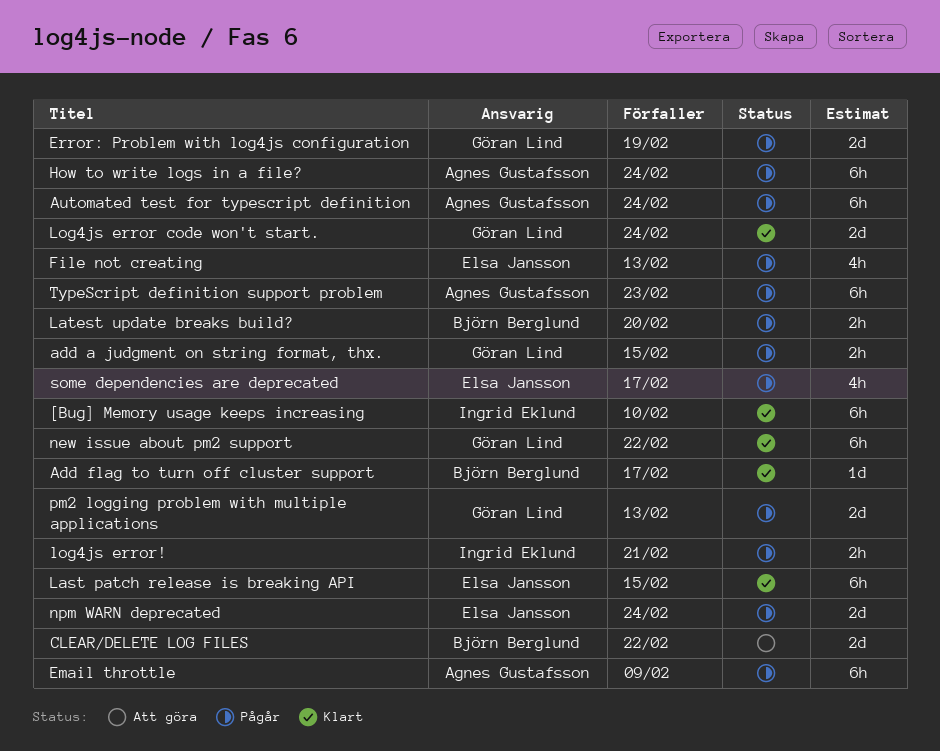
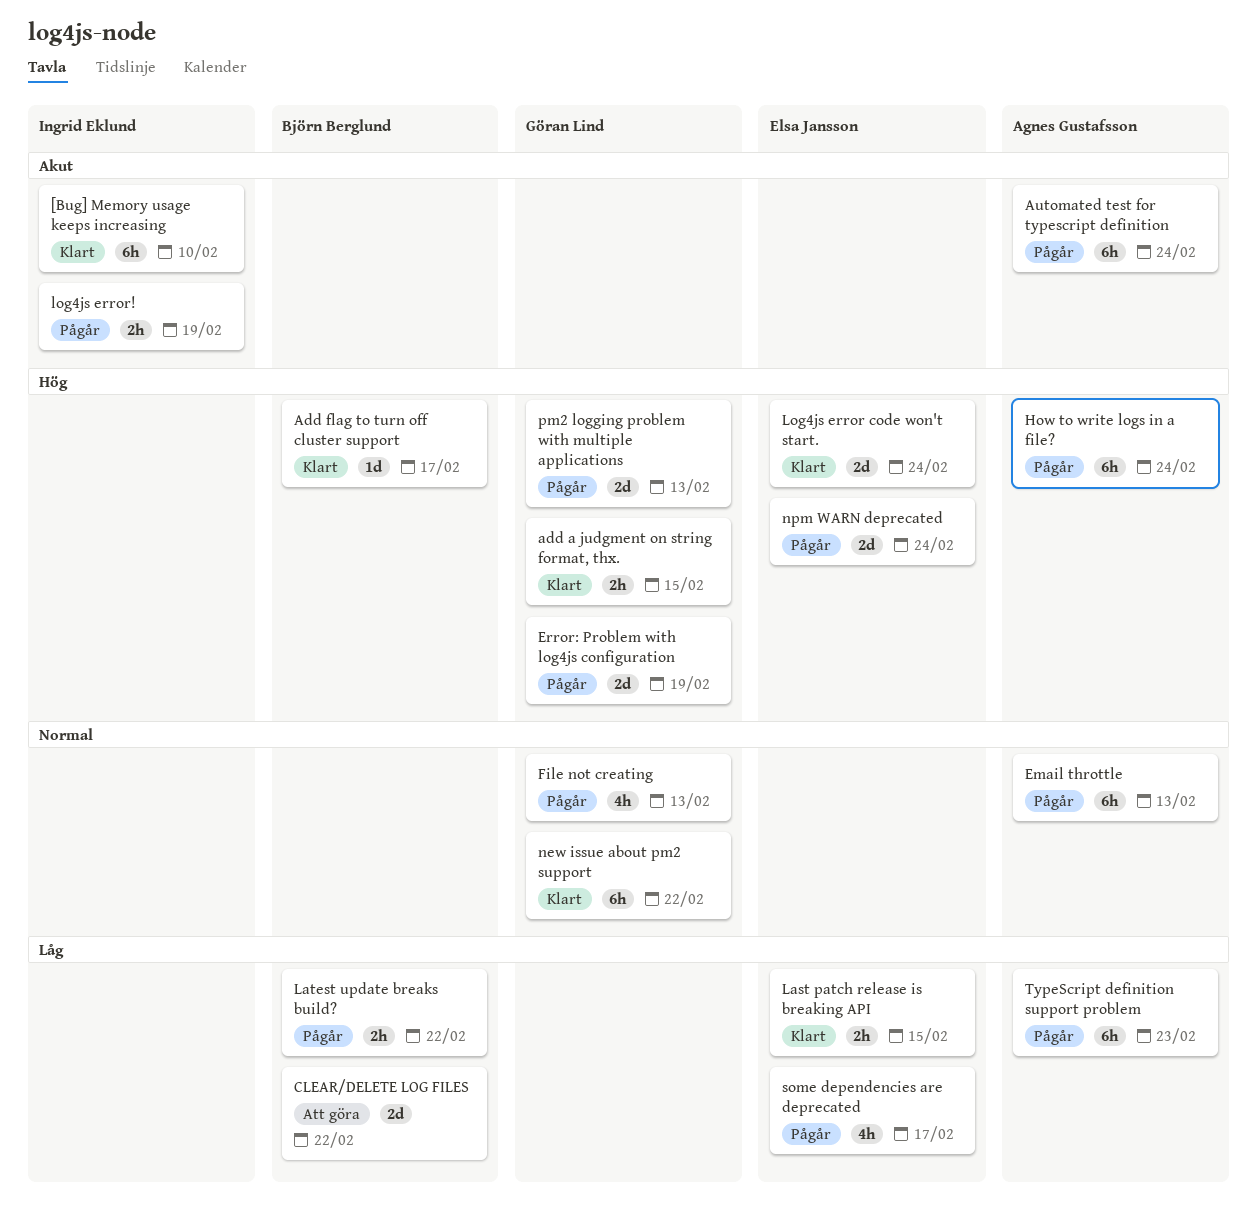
add a judgment on string format, thx., status: Pågår -> Klart
Email throttle, due: Feb 9 -> Feb 13
File not creating, owner: Elsa Jansson -> Göran Lind
Last patch release is breaking API, estimate: 6h -> 2h
Latest update breaks build?, due: Feb 20 -> Feb 22
Log4js error code won't start., owner: Göran Lind -> Elsa Jansson
log4js error!, due: Feb 21 -> Feb 19

